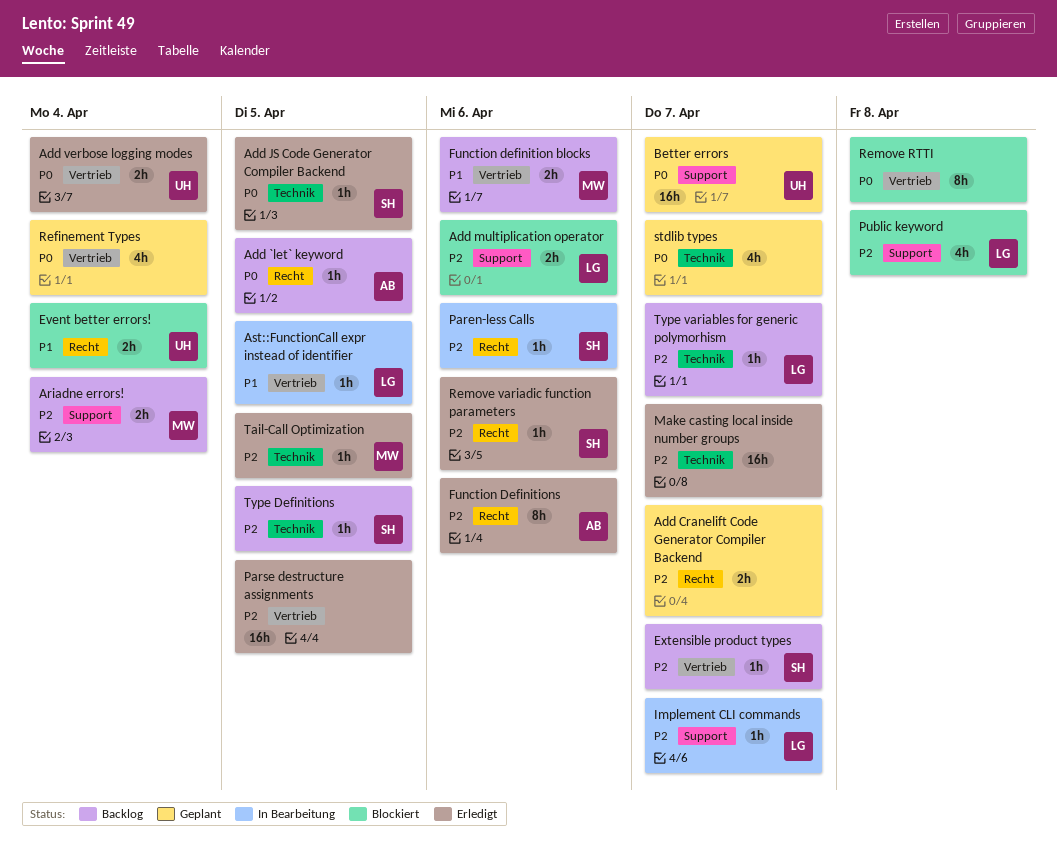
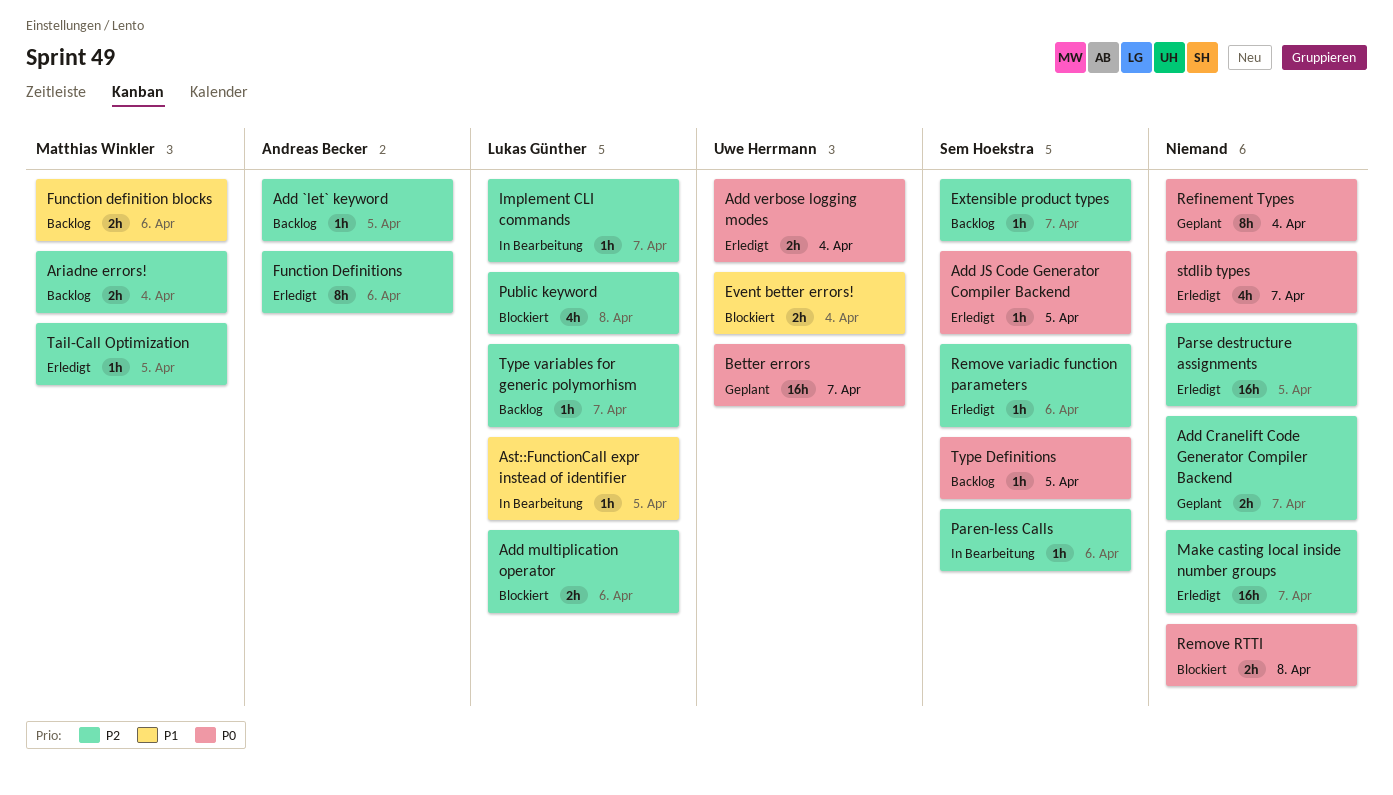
Add `let` keyword, priority: P0 -> P2
Refinement Types, estimate: 4h -> 8h
Remove RTTI, estimate: 8h -> 2h
stdlib types, status: Geplant -> Erledigt
Type Definitions, priority: P2 -> P0

